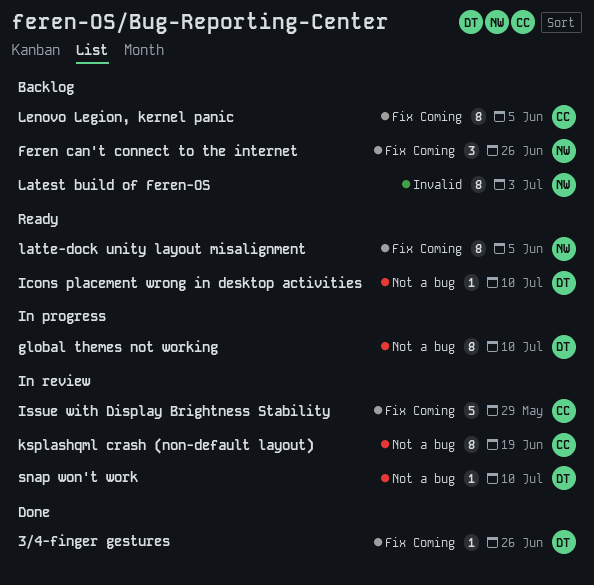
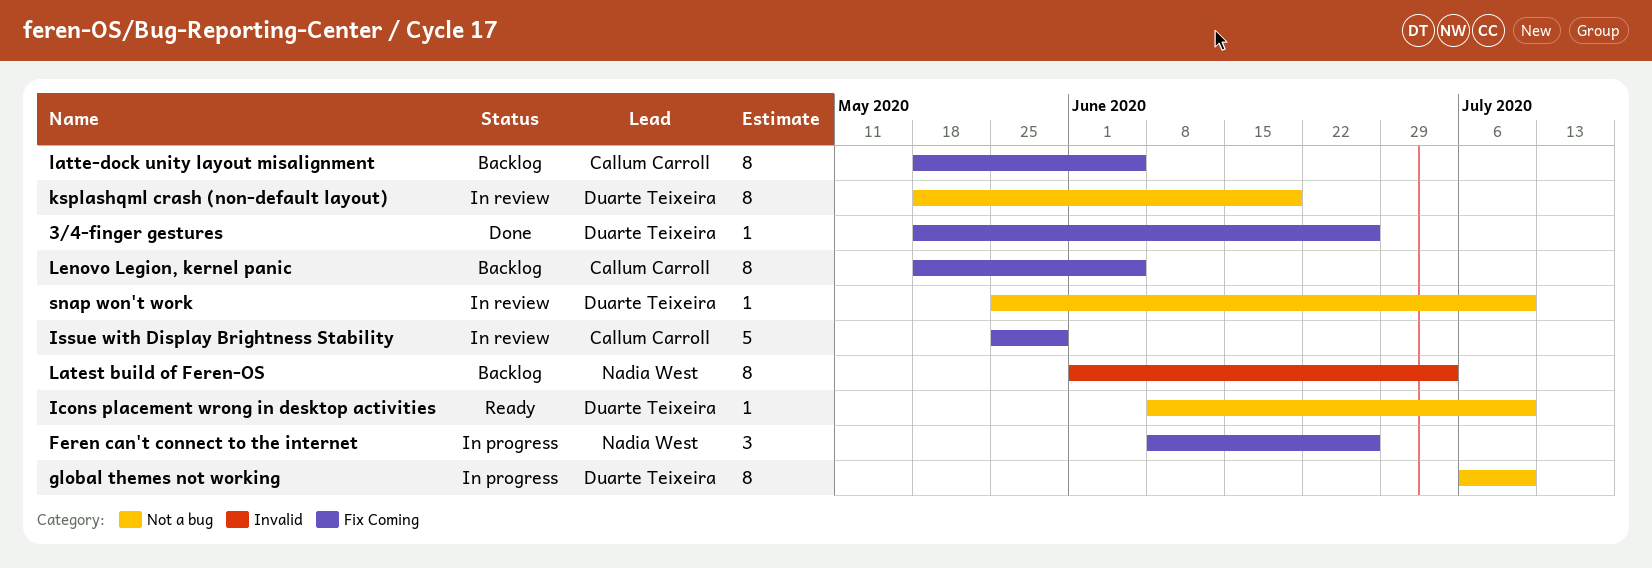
Feren can't connect to the internet, status: Backlog -> In progress
ksplashqml crash (non-default layout), owner: Callum Carroll -> Duarte Teixeira
latte-dock unity layout misalignment, status: Ready -> Backlog
latte-dock unity layout misalignment, owner: Nadia West -> Callum Carroll

